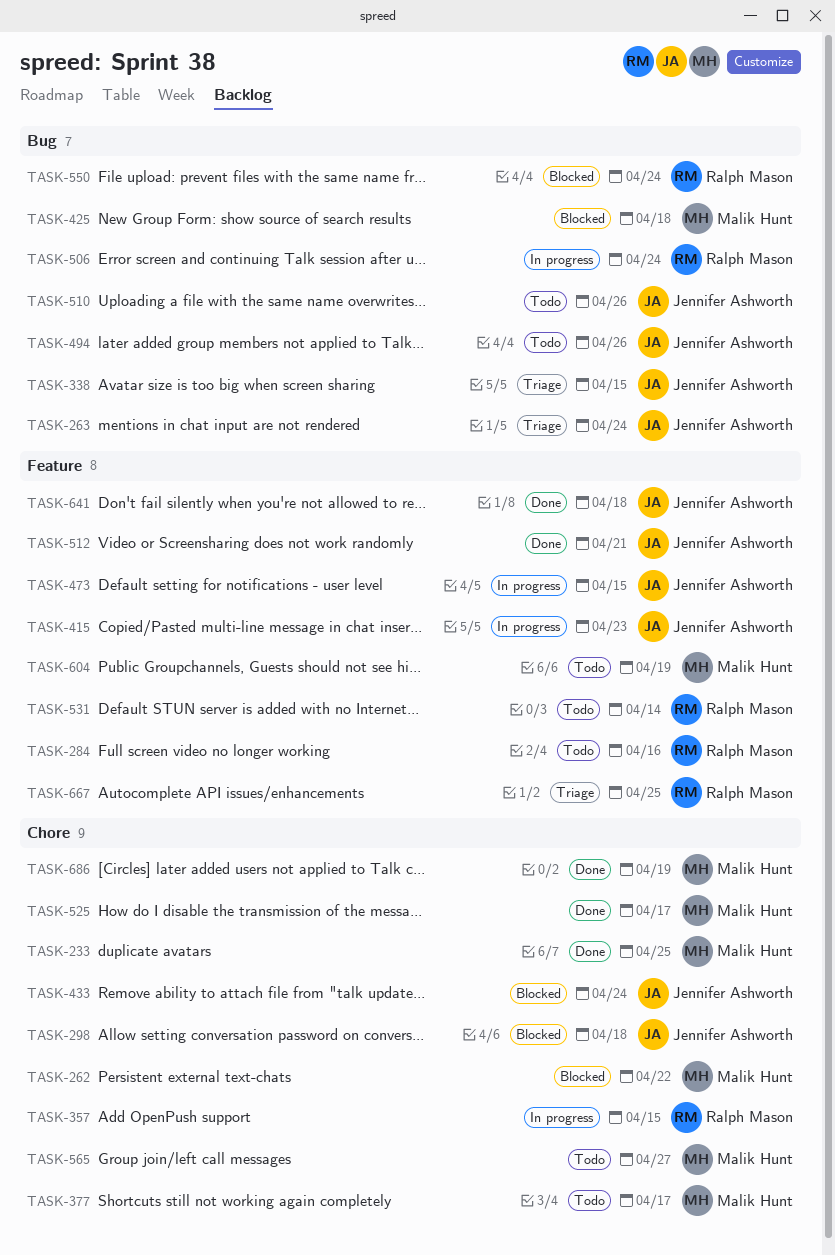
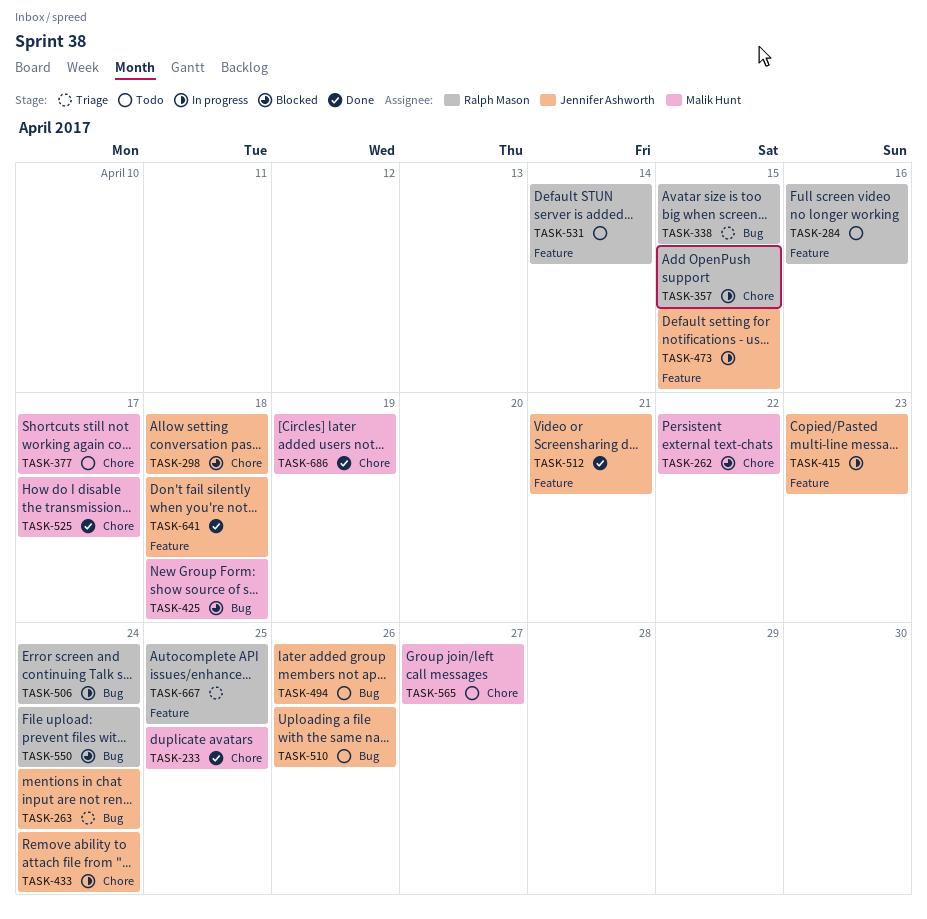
TASK-338, owner: Jennifer Ashworth -> Ralph Mason
TASK-433, status: Blocked -> In progress
TASK-604: present -> none

